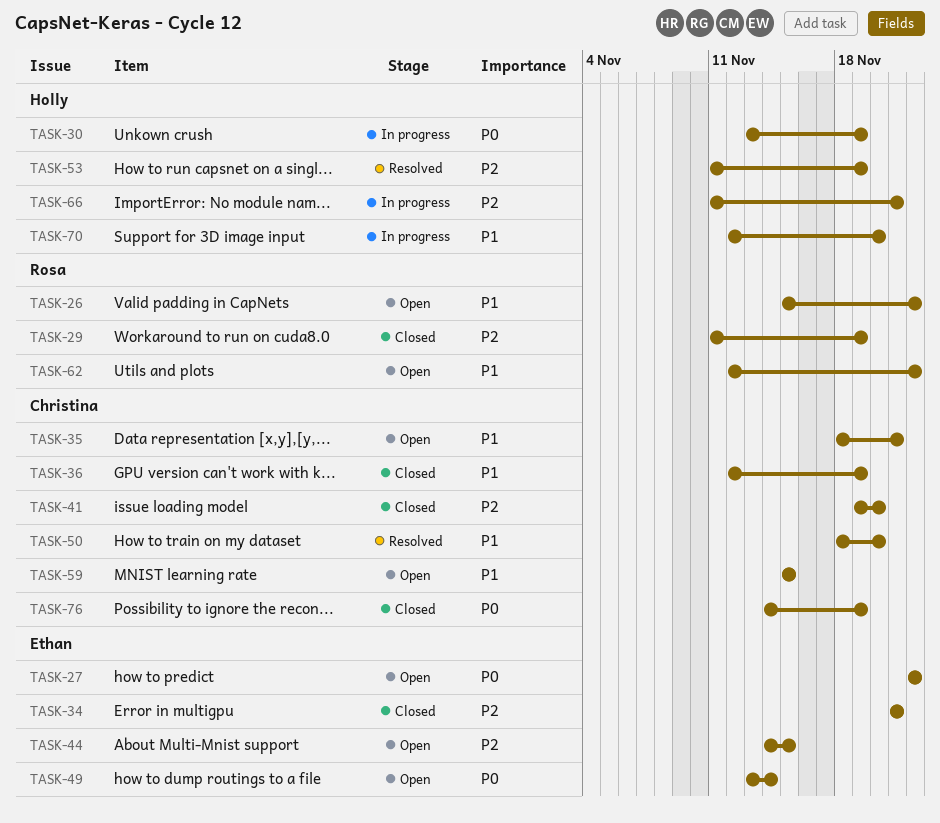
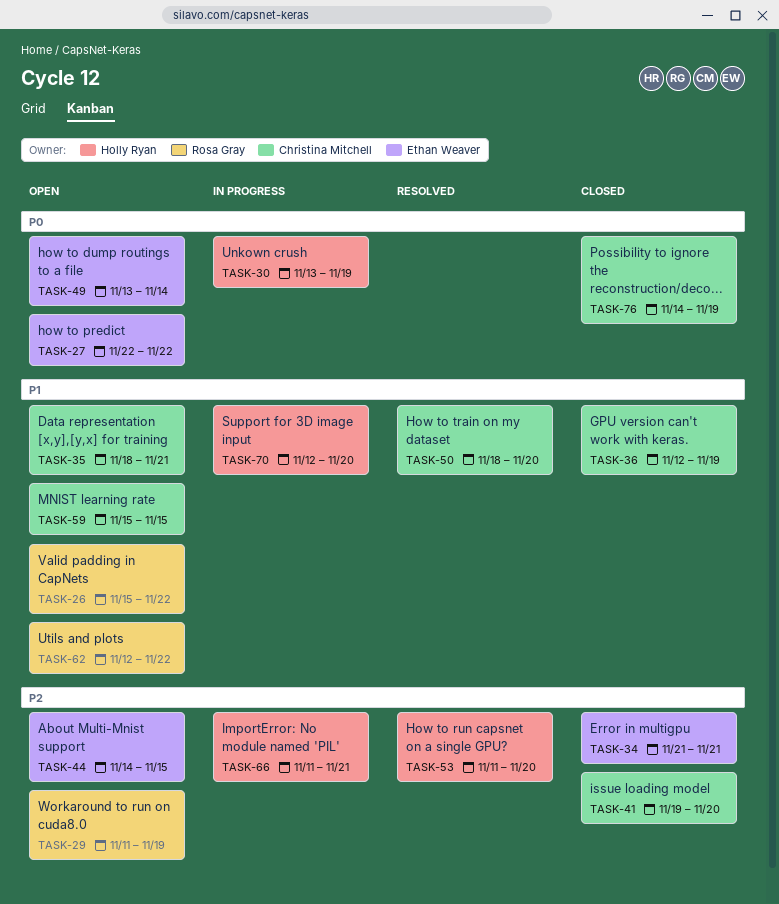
TASK-29, status: Closed -> Open
TASK-53, due: Nov 19 -> Nov 20

